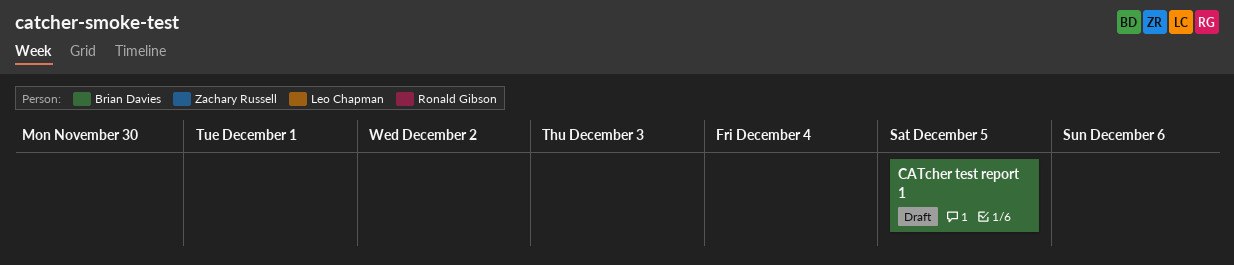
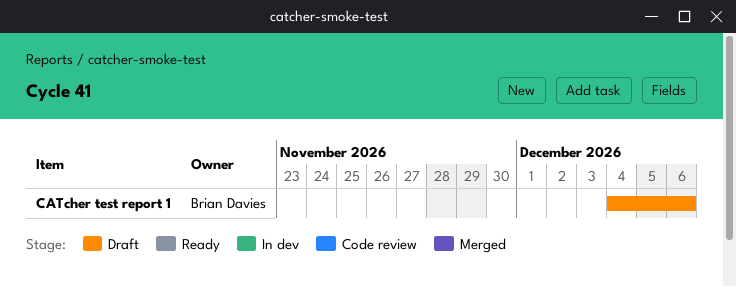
CATcher test report 1, due: Dec 5 -> Dec 6

